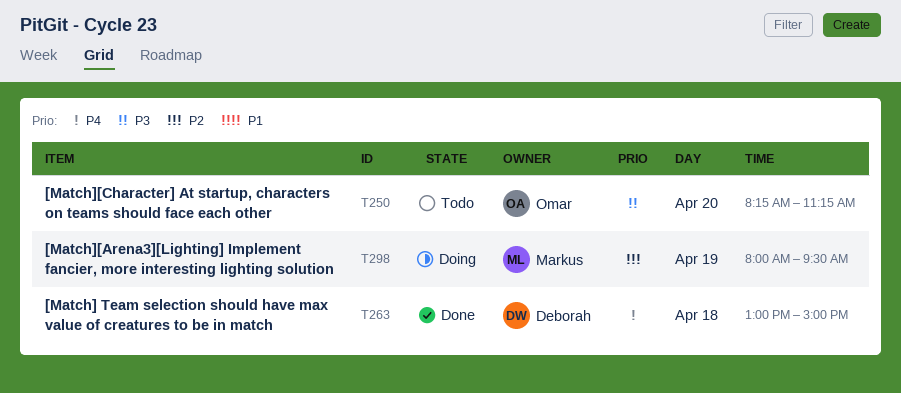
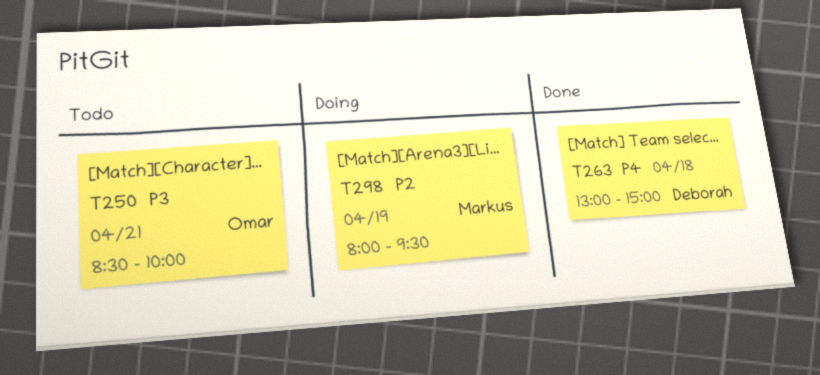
T250, day: Apr 20 -> Apr 21
T250, begins: 08:15 -> 08:30
T250, ends: 11:15 -> 10:00

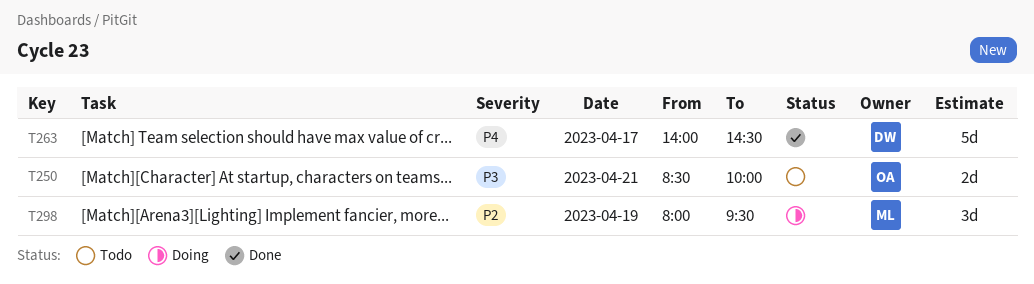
T263, day: Apr 18 -> Apr 17
T263, begins: 13:00 -> 14:00
T263, ends: 15:00 -> 14:30

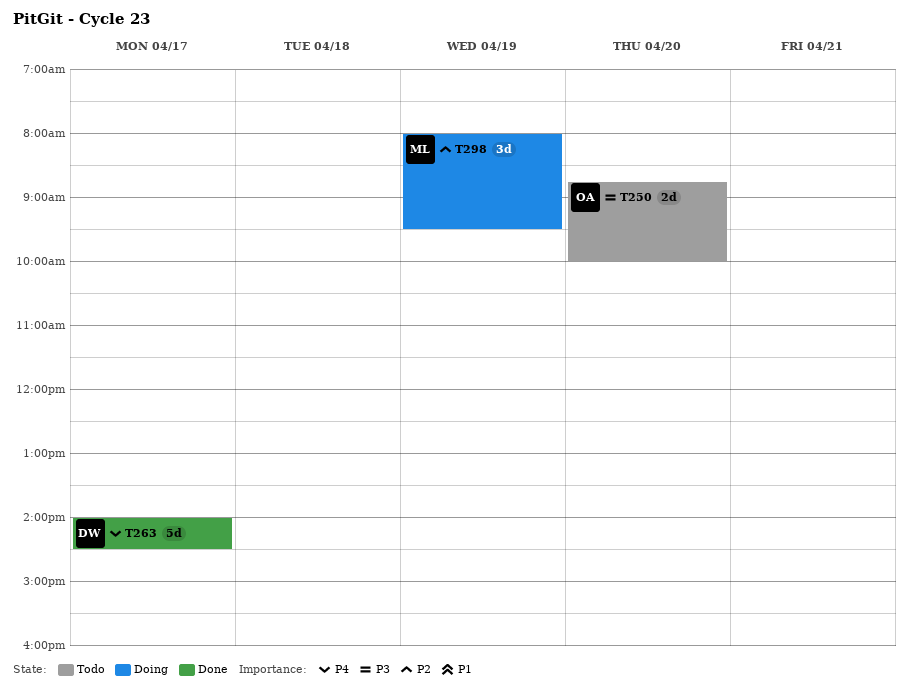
T250, day: Apr 21 -> Apr 20
T250, begins: 08:30 -> 08:45

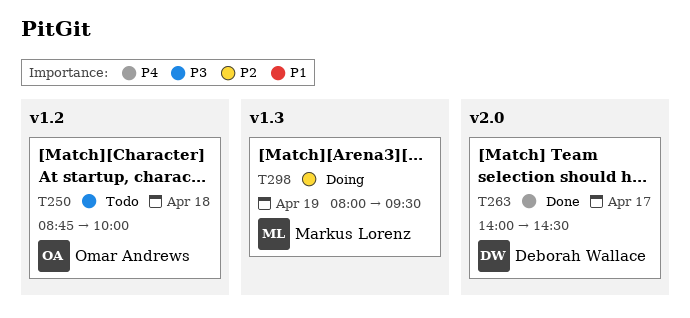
T250, day: Apr 20 -> Apr 18

